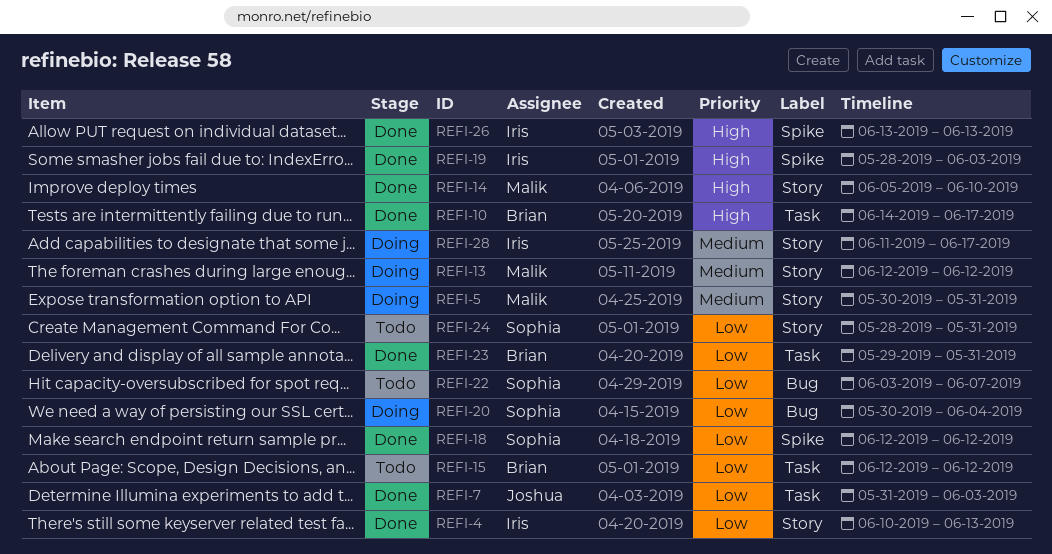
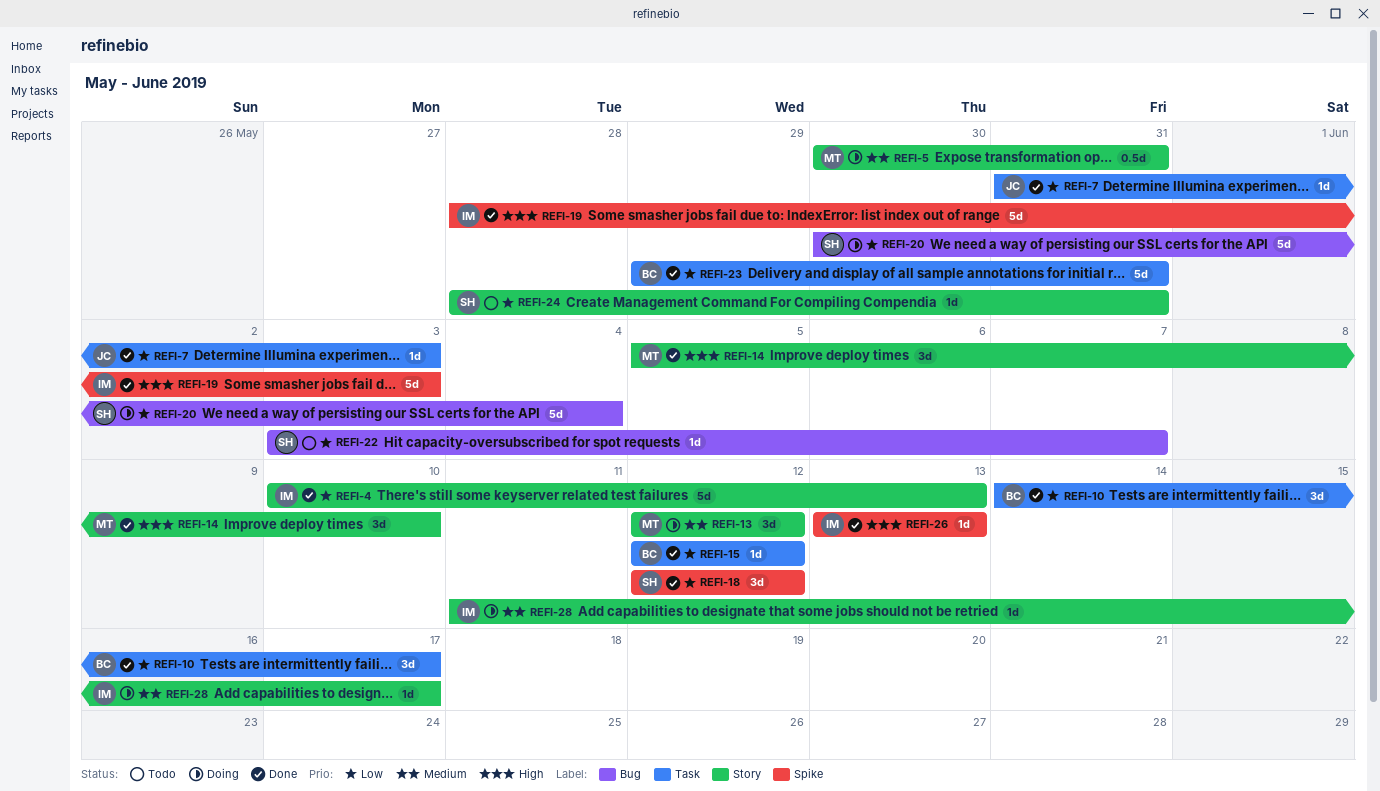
REFI-10, priority: High -> Low
REFI-15, status: Todo -> Done

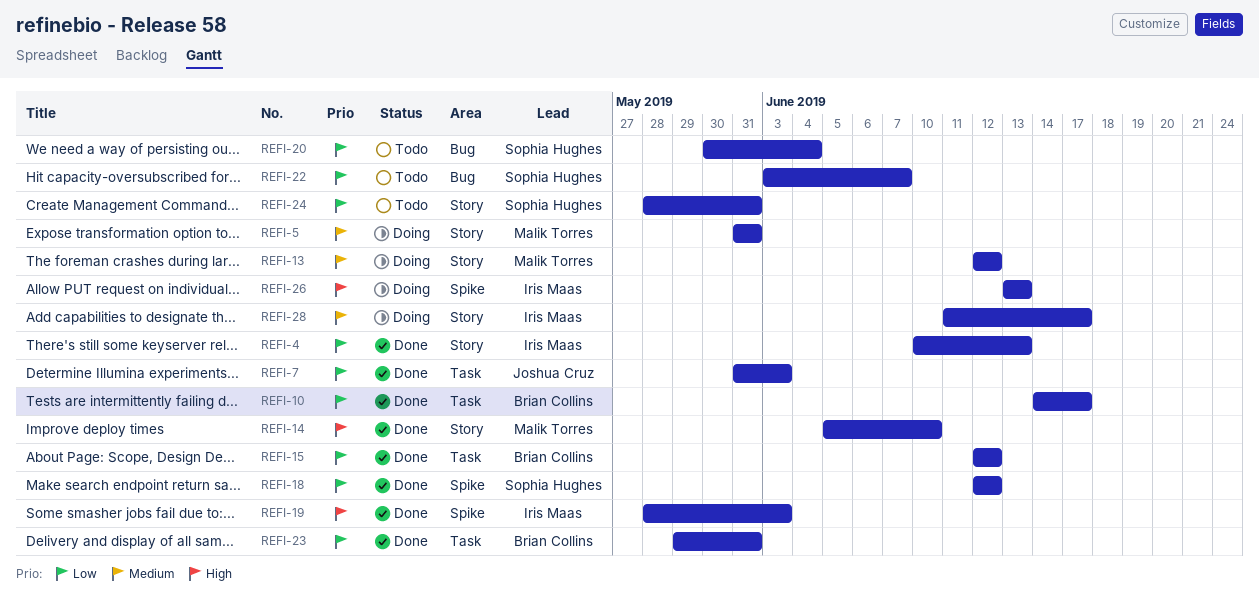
REFI-5, start: May 30 -> May 31
REFI-20, status: Doing -> Todo
REFI-26, status: Done -> Doing

